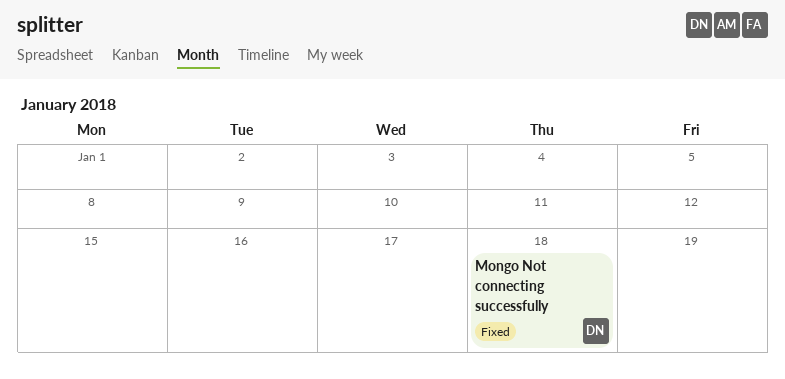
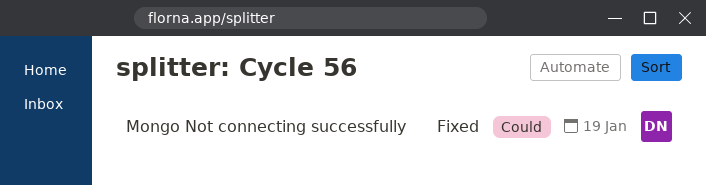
Mongo Not connecting successfully, due: Jan 18 -> Jan 19

